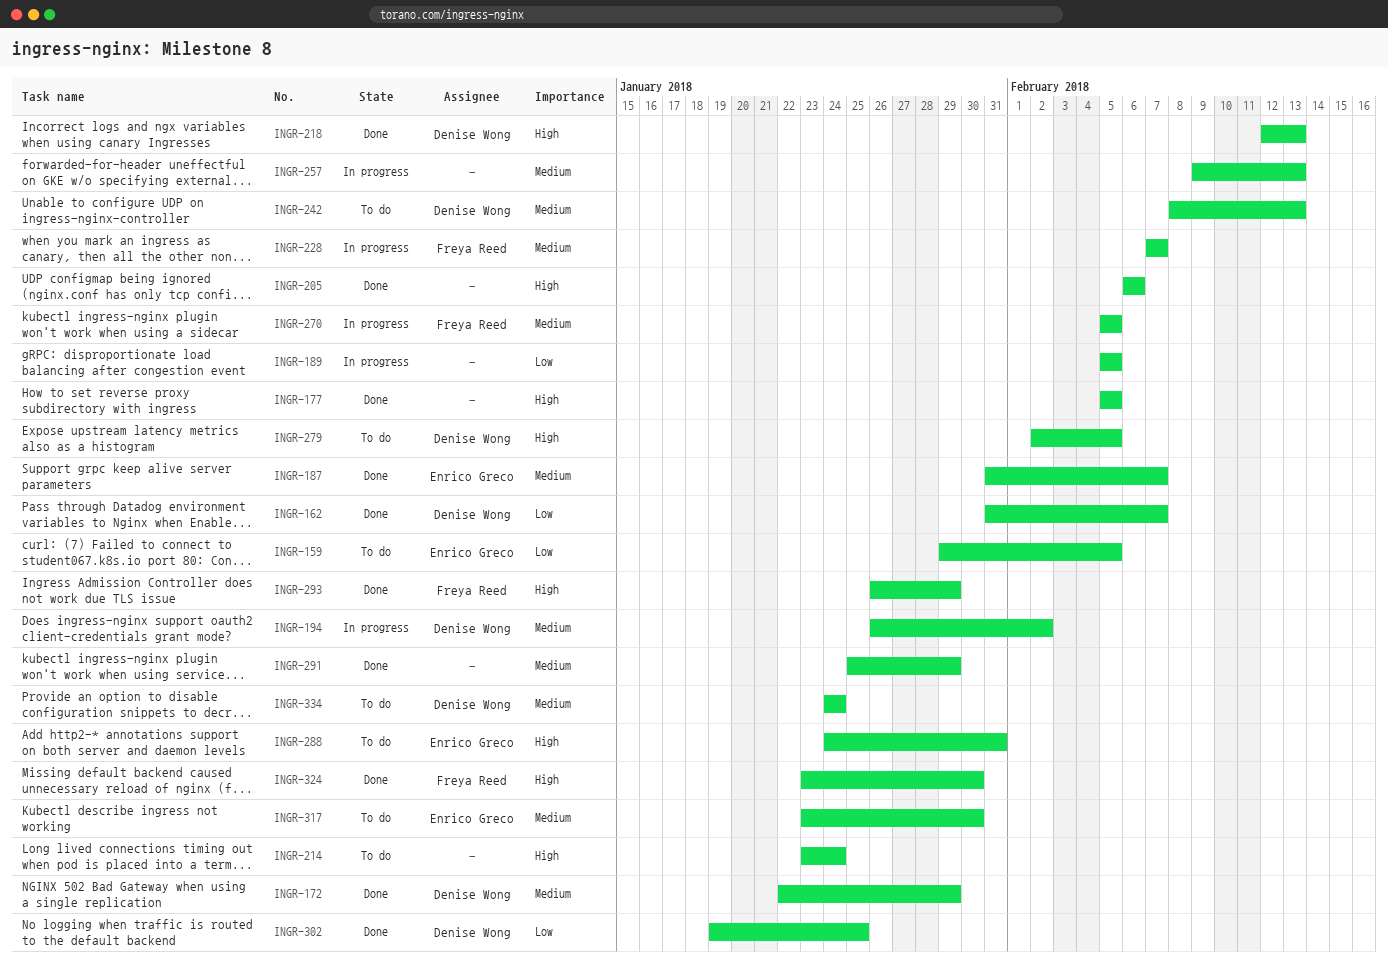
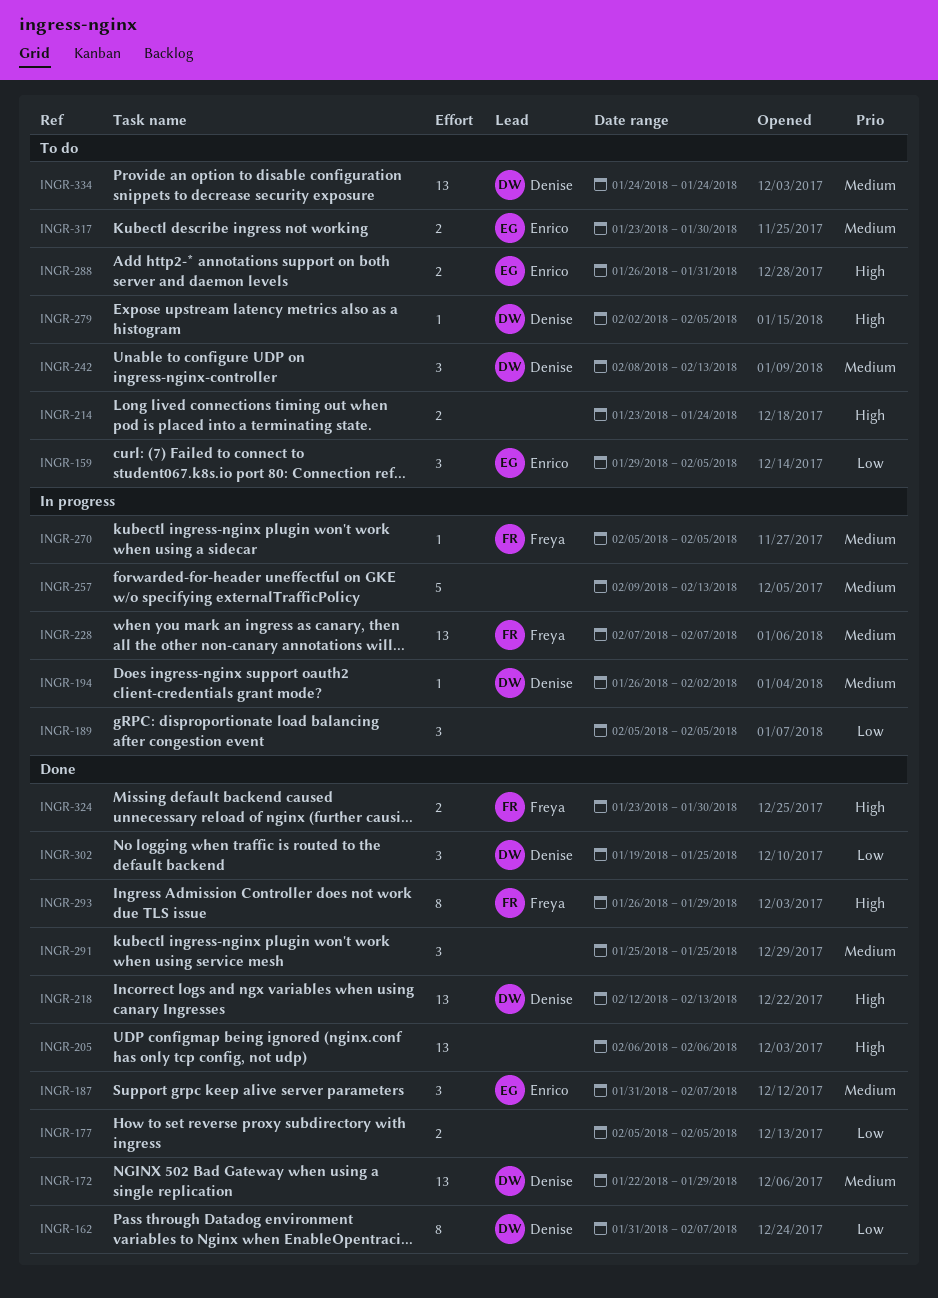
INGR-177, priority: High -> Low
INGR-288, start: Jan 24 -> Jan 26
INGR-291, due: Jan 29 -> Jan 25

